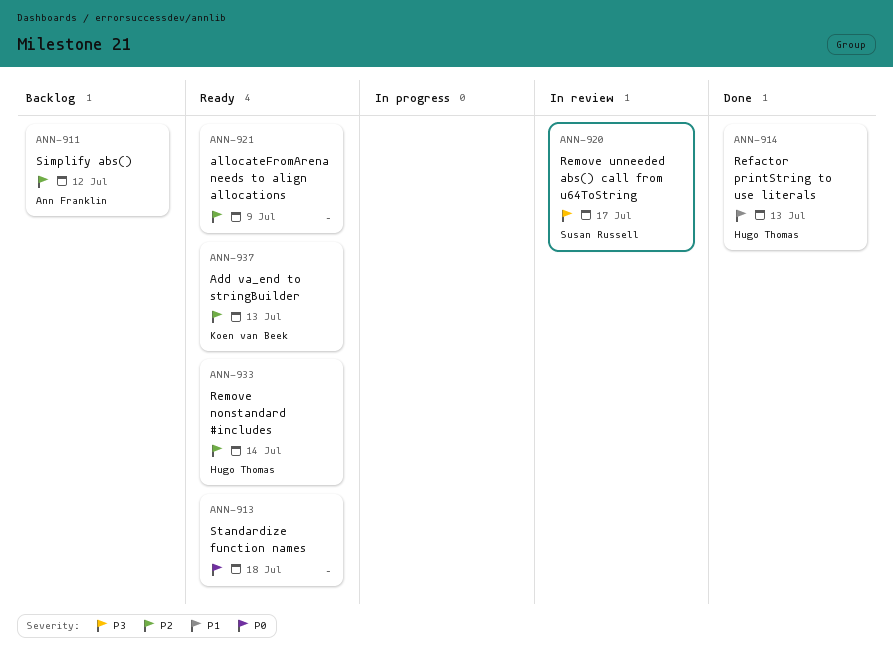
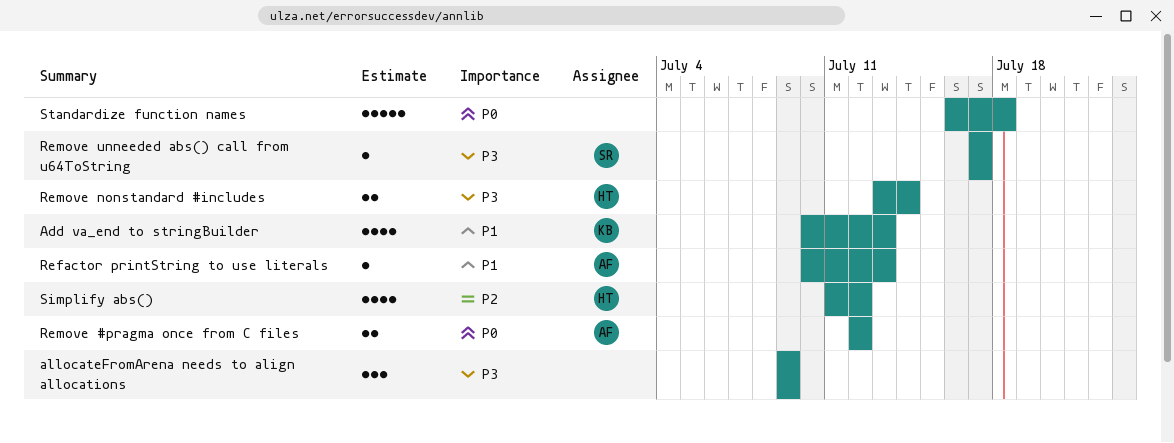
Add va_end to stringBuilder, priority: P2 -> P1
allocateFromArena needs to align allocations, priority: P2 -> P3
Refactor printString to use literals, owner: Hugo Thomas -> Ann Franklin
Remove #pragma once from C files: none -> present
Remove nonstandard #includes, priority: P2 -> P3
Simplify abs(), owner: Ann Franklin -> Hugo Thomas

